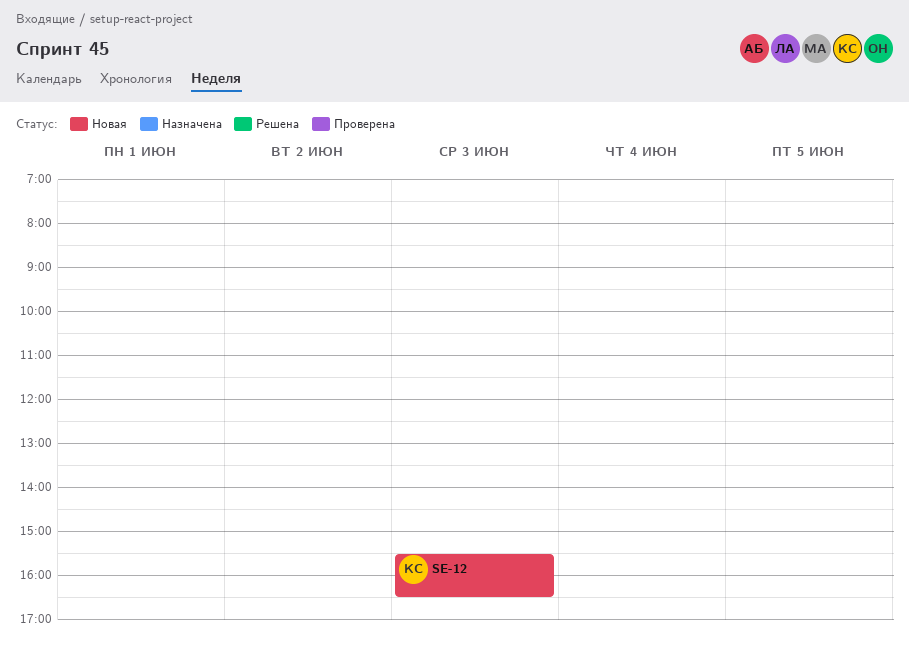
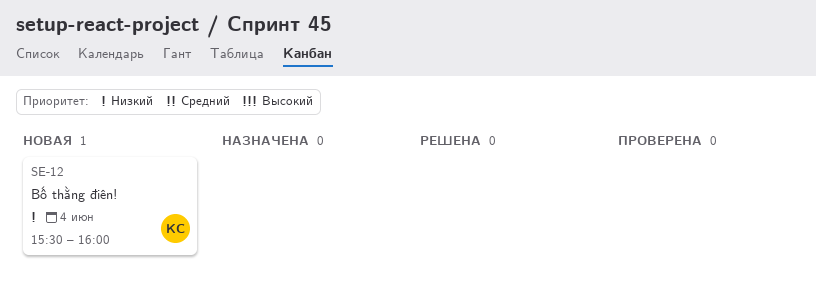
SE-12, day: Jun 3 -> Jun 4
SE-12, ends: 16:30 -> 16:00

